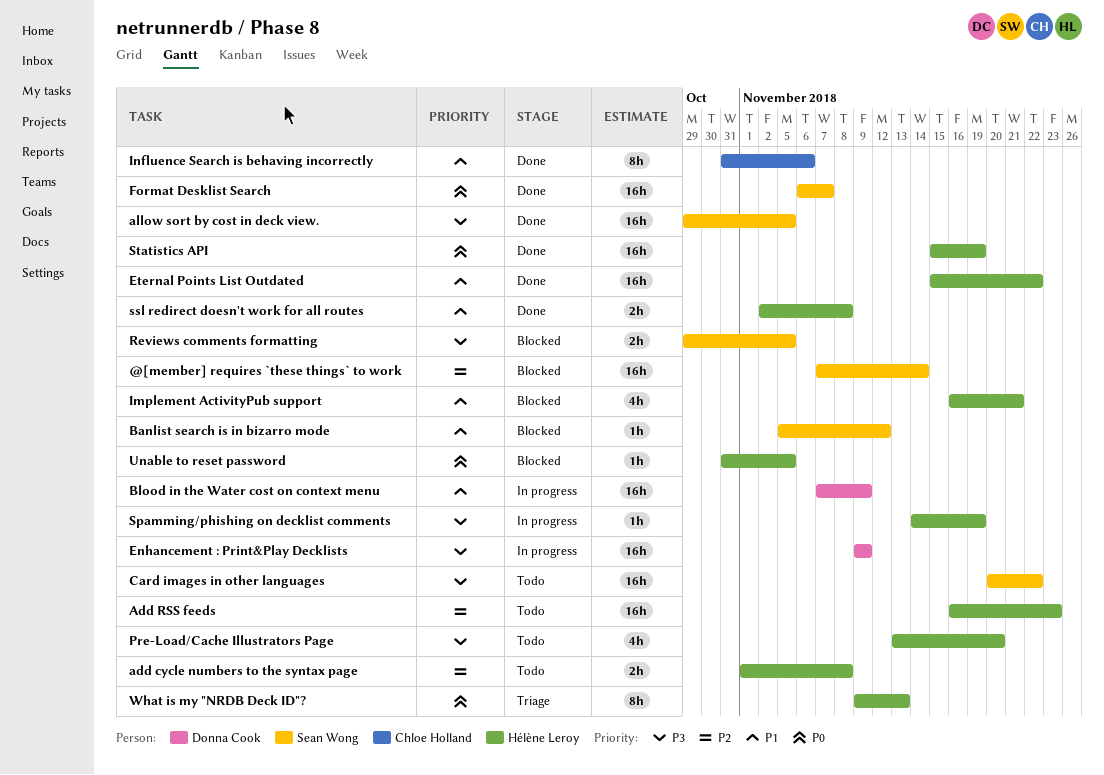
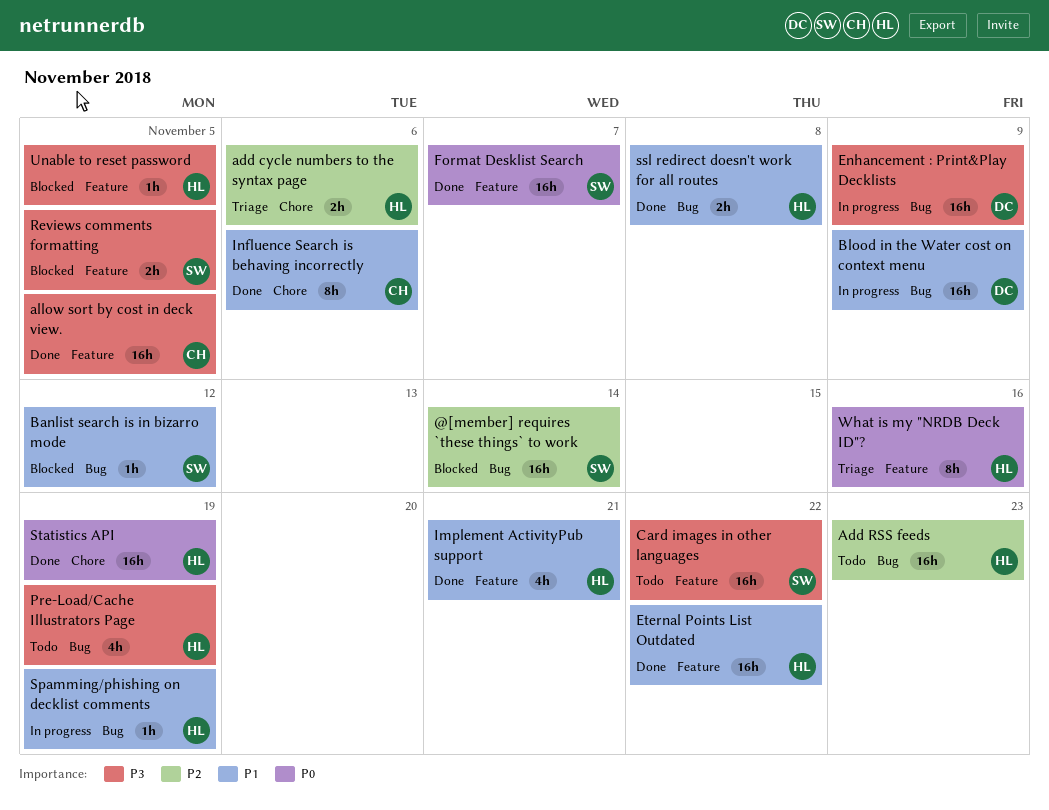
add cycle numbers to the syntax page, status: Todo -> Triage
add cycle numbers to the syntax page, due: Nov 8 -> Nov 6
allow sort by cost in deck view., owner: Sean Wong -> Chloe Holland
Implement ActivityPub support, status: Blocked -> Done
Pre-Load/Cache Illustrators Page, due: Nov 20 -> Nov 19
Spamming/phishing on decklist comments, priority: P3 -> P1
Unable to reset password, priority: P0 -> P3
What is my "NRDB Deck ID"?, due: Nov 13 -> Nov 16

